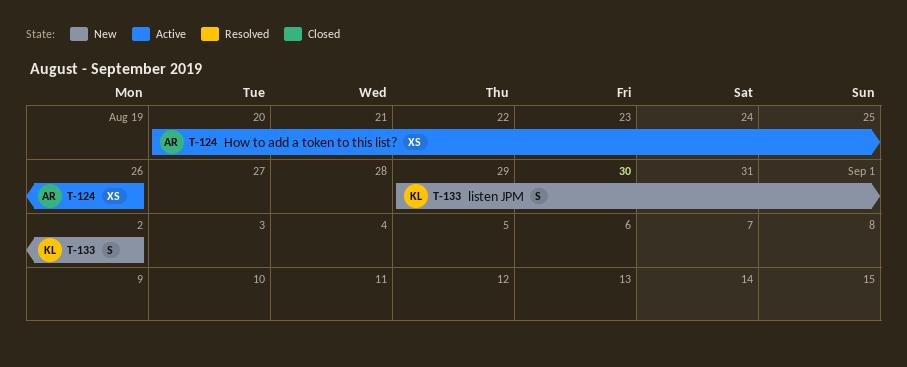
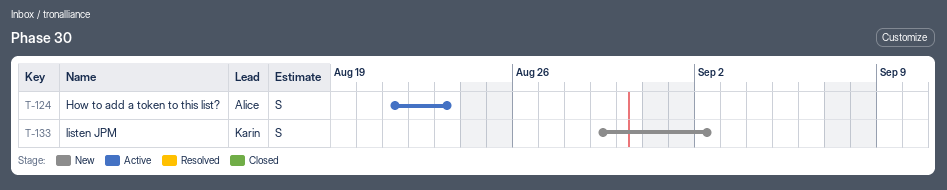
T-124, estimate: XS -> S
T-124, start: Aug 20 -> Aug 21
T-124, due: Aug 26 -> Aug 23

